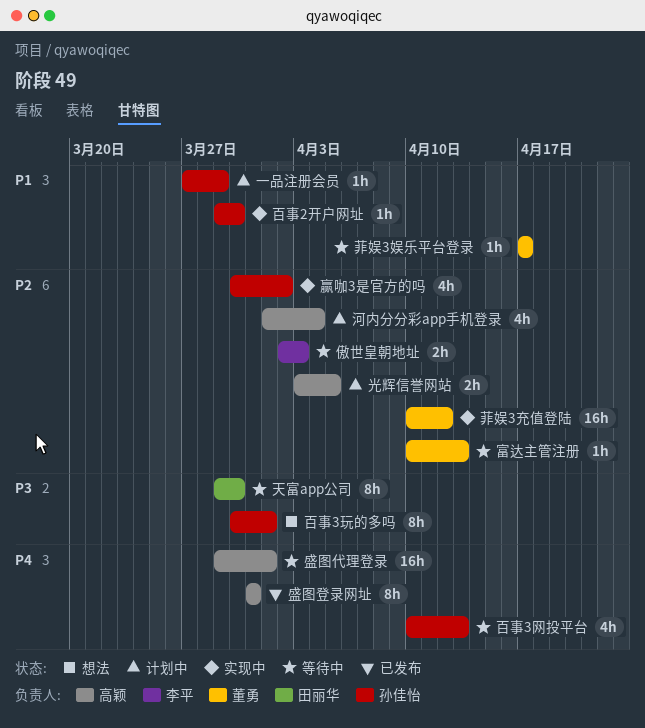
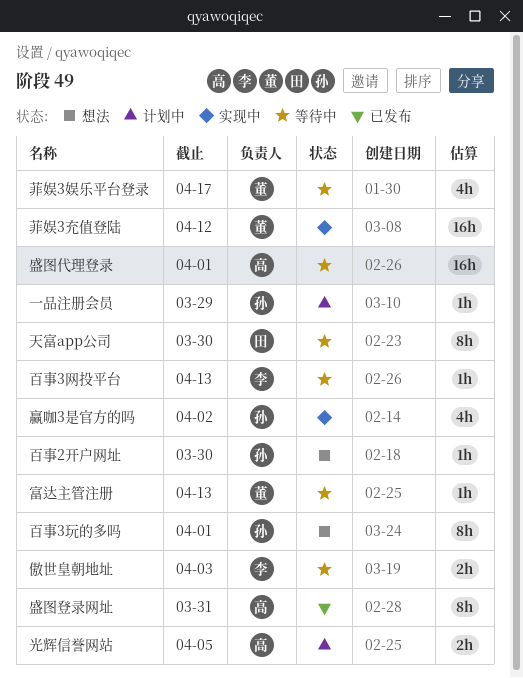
河内分分彩app手机登录: present -> none
百事2开户网址, status: 实现中 -> 想法
百事3网投平台, owner: 孙佳怡 -> 李平
百事3网投平台, estimate: 4h -> 1h
菲娱3娱乐平台登录, estimate: 1h -> 4h

